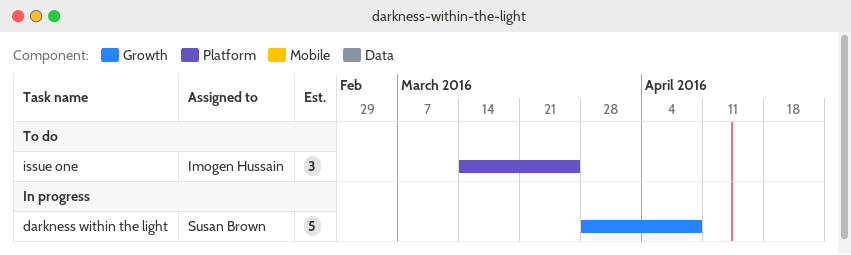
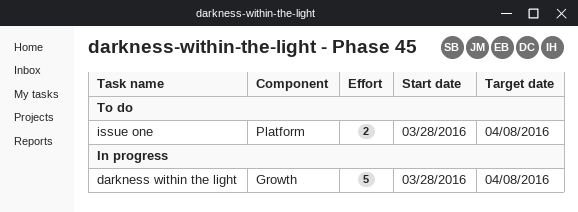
issue one, estimate: 3 -> 2
issue one, start: Mar 14 -> Mar 28
issue one, due: Mar 25 -> Apr 8

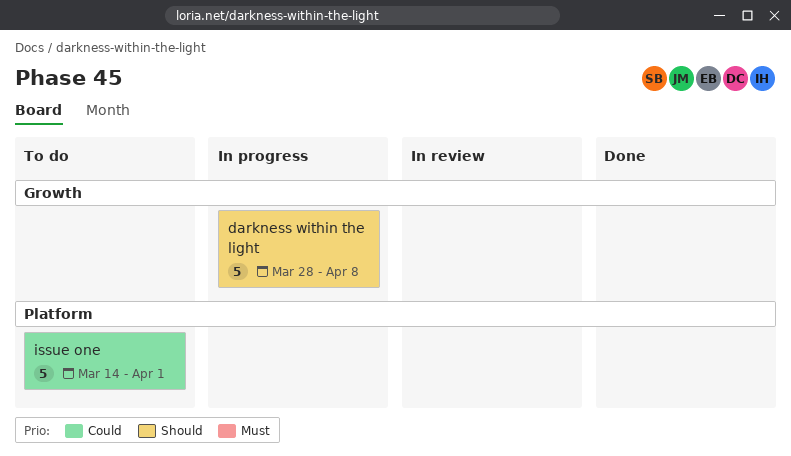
issue one, estimate: 2 -> 5
issue one, start: Mar 28 -> Mar 14
issue one, due: Apr 8 -> Apr 1

